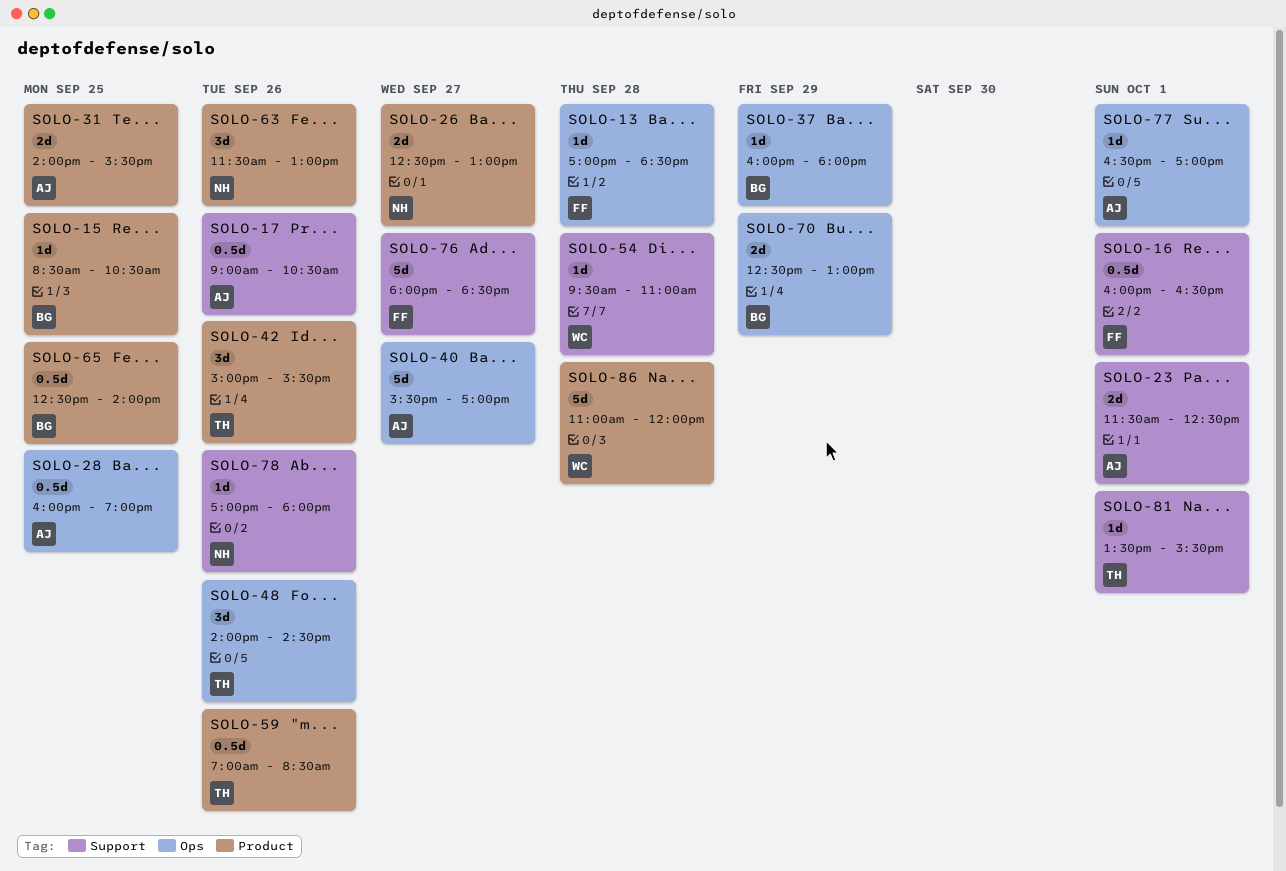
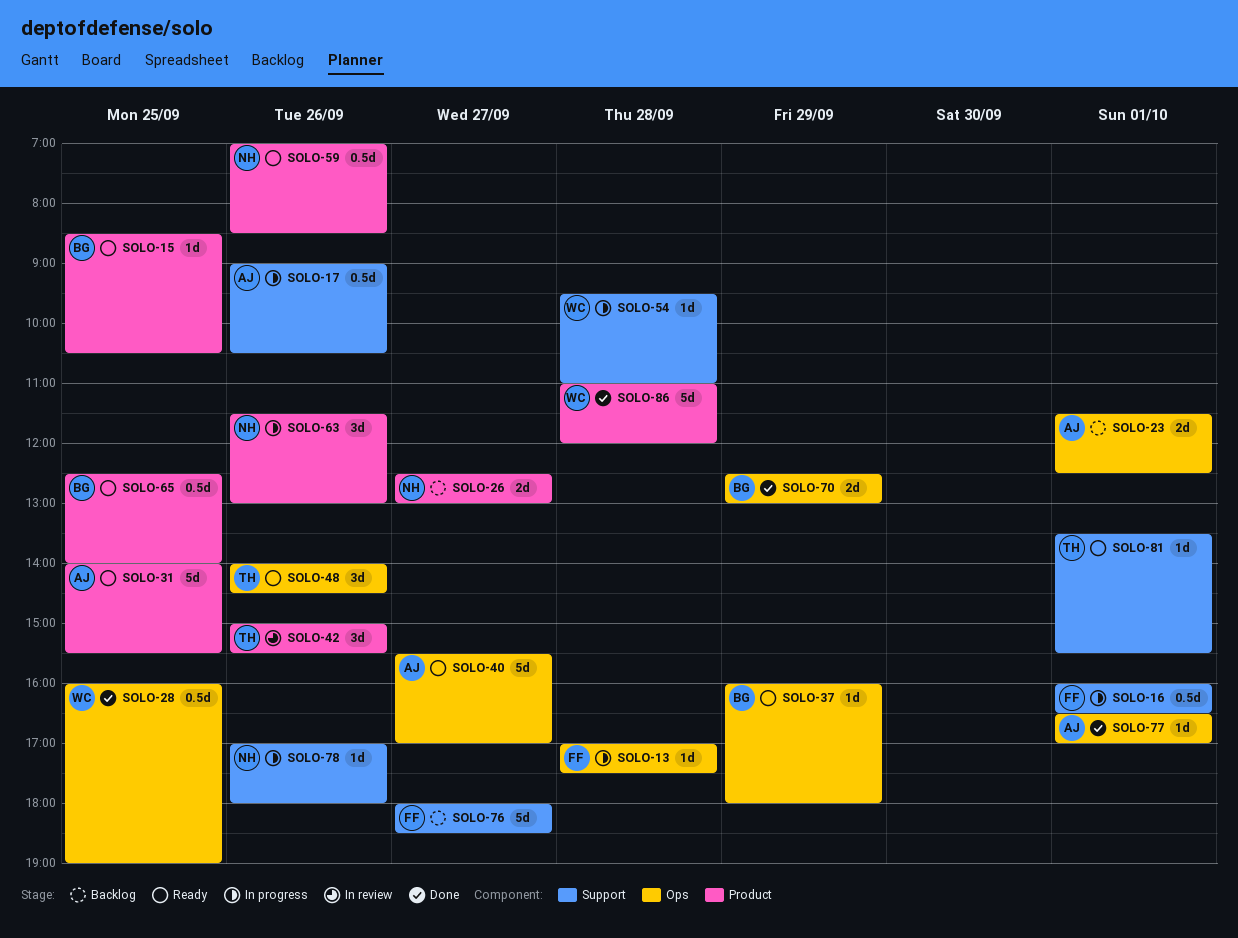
SOLO-13, ends: 18:30 -> 17:30
SOLO-23, label: Support -> Ops
SOLO-28, owner: AJ -> WC
SOLO-31, estimate: 2d -> 5d
SOLO-59, owner: TH -> NH

